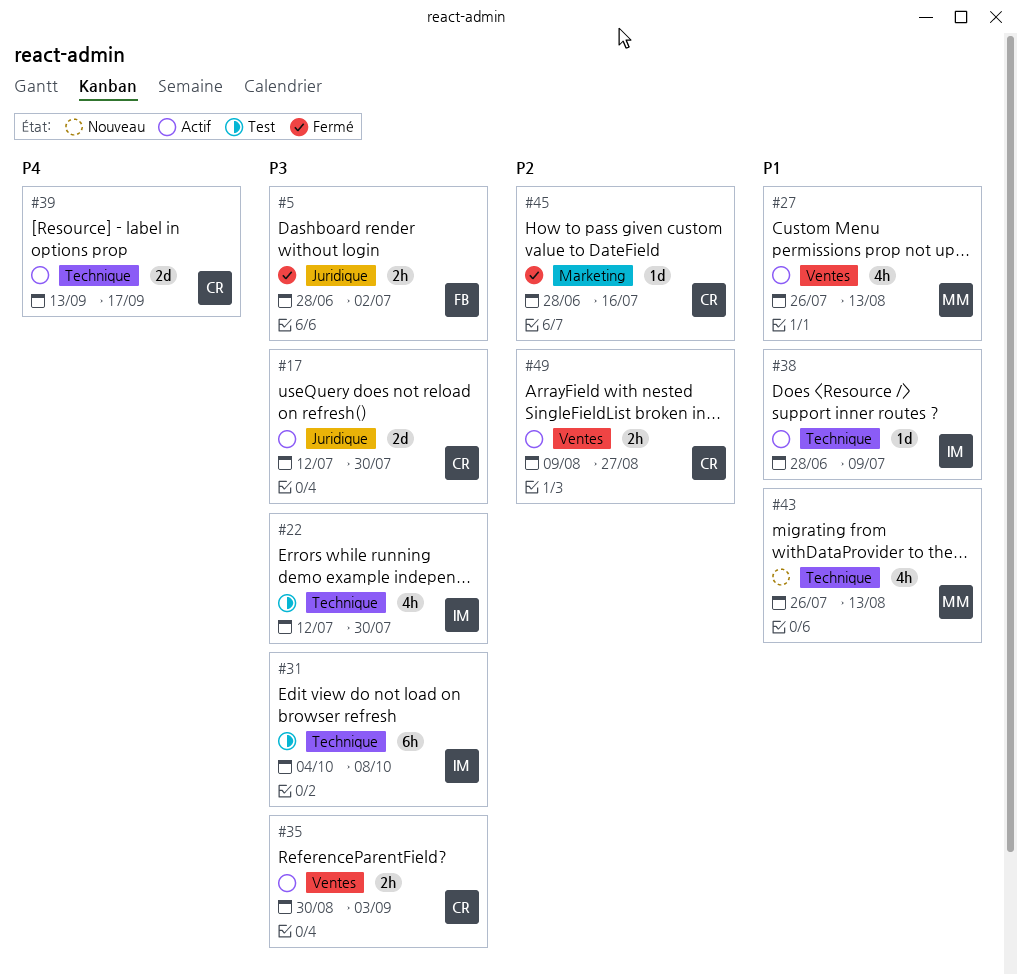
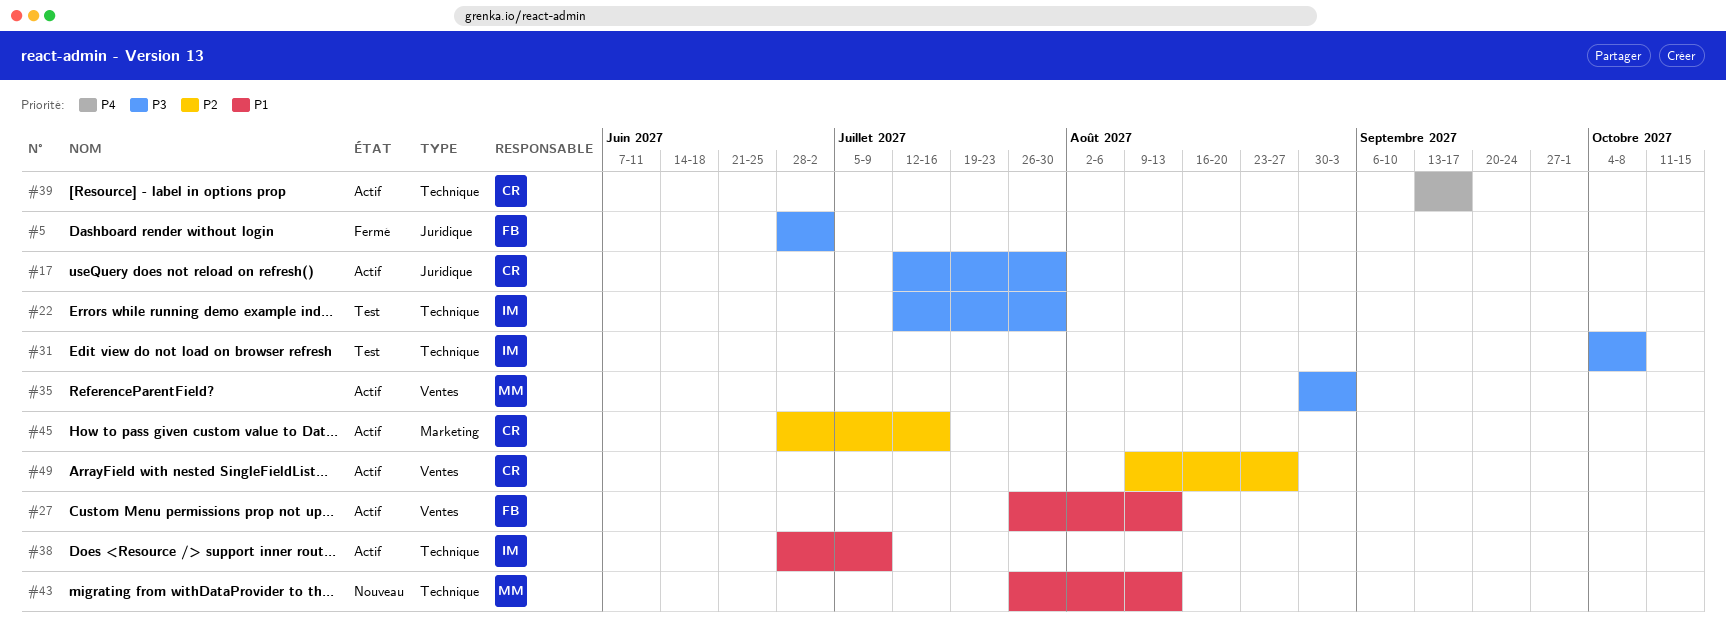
#27, owner: MM -> FB
#35, owner: CR -> MM
#45, status: Fermé -> Actif

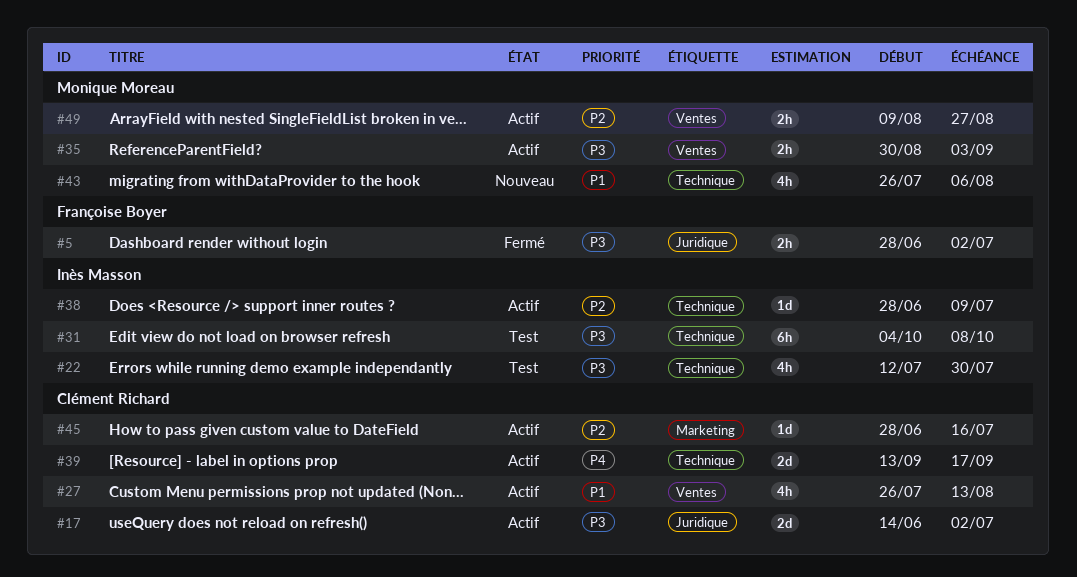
#17, start: Jul 12 -> Jun 14
#17, due: Jul 30 -> Jul 2
#27, owner: Françoise Boyer -> Clément Richard
#38, priority: P1 -> P2
#43, due: Aug 13 -> Aug 6
#49, owner: Clément Richard -> Monique Moreau

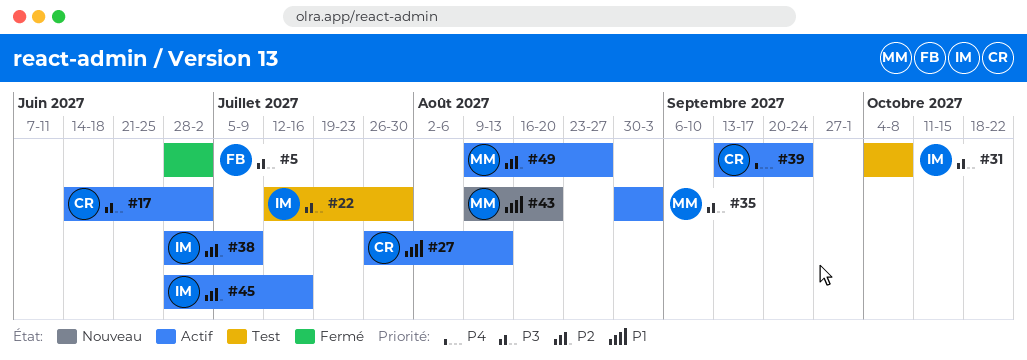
#39, due: Sep 17 -> Sep 24
#43, start: Jul 26 -> Aug 9
#43, due: Aug 6 -> Aug 20
#45, owner: Clément Richard -> Inès Masson

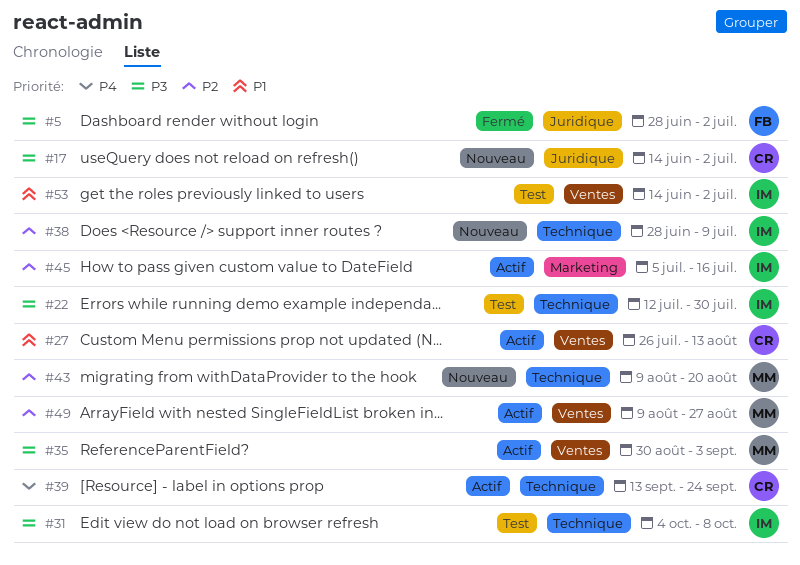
#17, status: Actif -> Nouveau
#38, status: Actif -> Nouveau
#43, priority: P1 -> P2
#45, start: Jun 28 -> Jul 5
#53: none -> present

